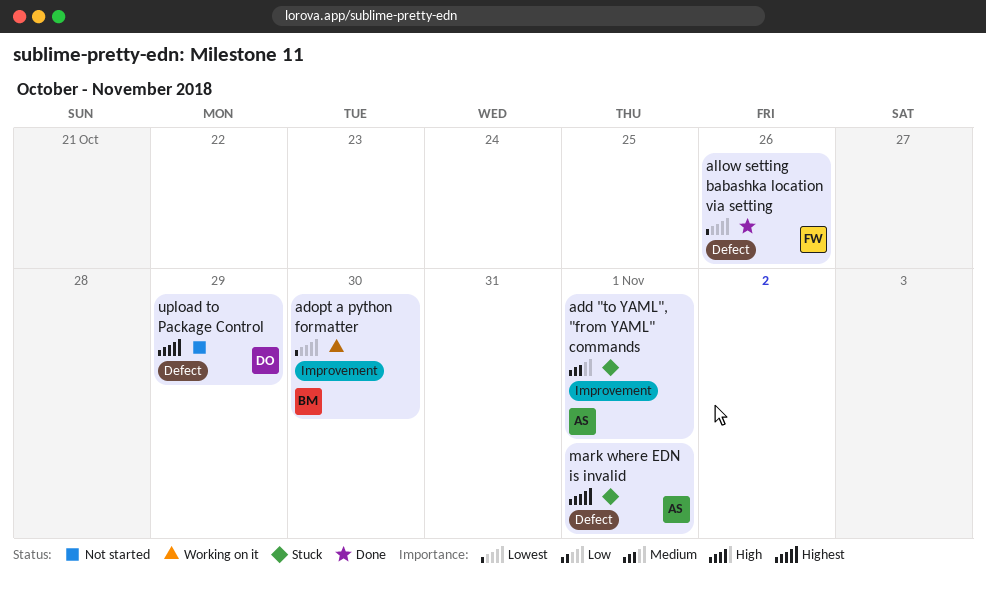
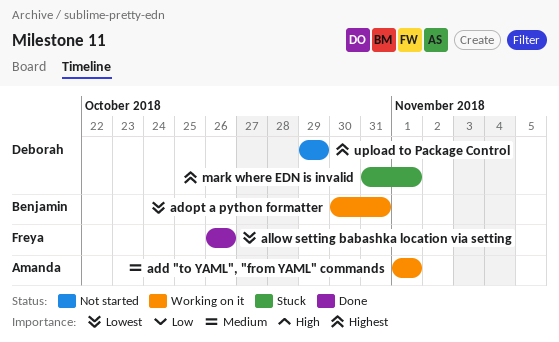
add "to YAML", "from YAML" commands, status: Stuck -> Working on it
adopt a python formatter, due: Oct 30 -> Oct 31
mark where EDN is invalid, owner: Amanda -> Deborah

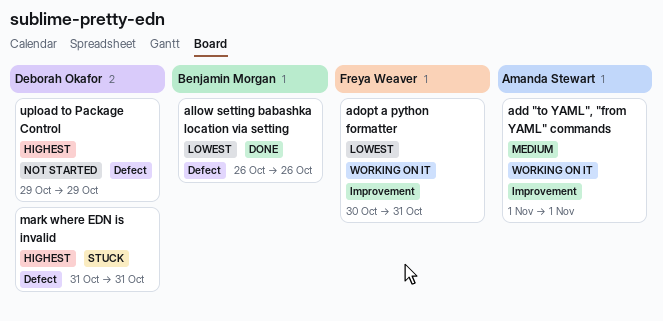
adopt a python formatter, owner: Benjamin Morgan -> Freya Weaver
allow setting babashka location via setting, owner: Freya Weaver -> Benjamin Morgan
mark where EDN is invalid, due: Nov 1 -> Oct 31

